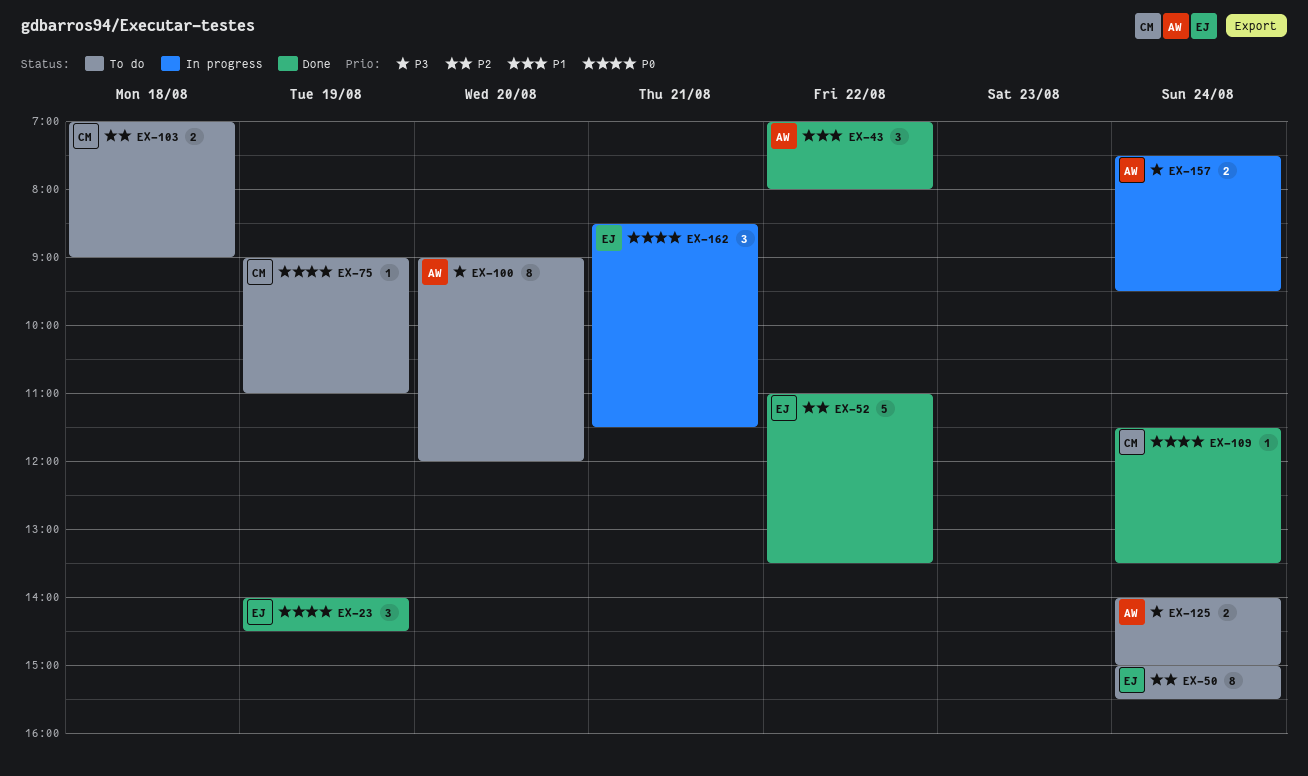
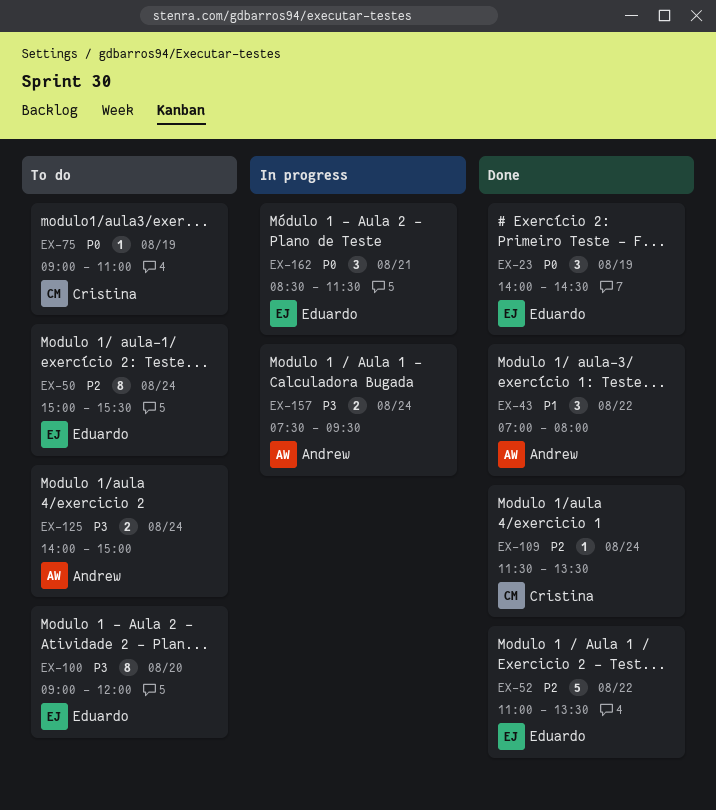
EX-100, owner: Andrew -> Eduardo
EX-103: present -> none
EX-109, priority: P0 -> P2

